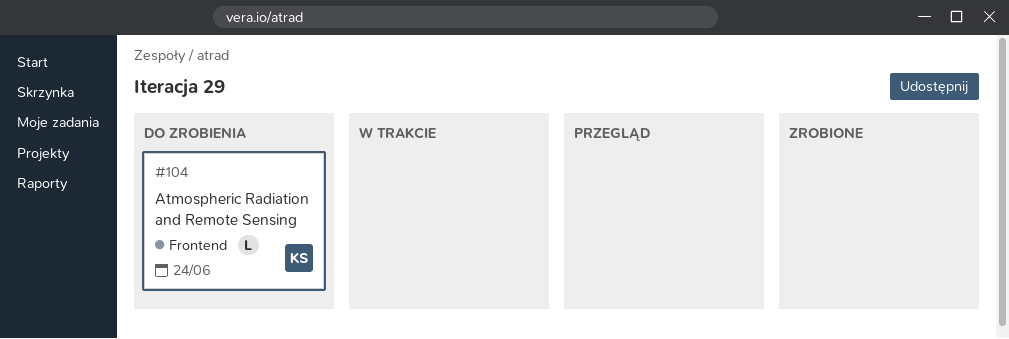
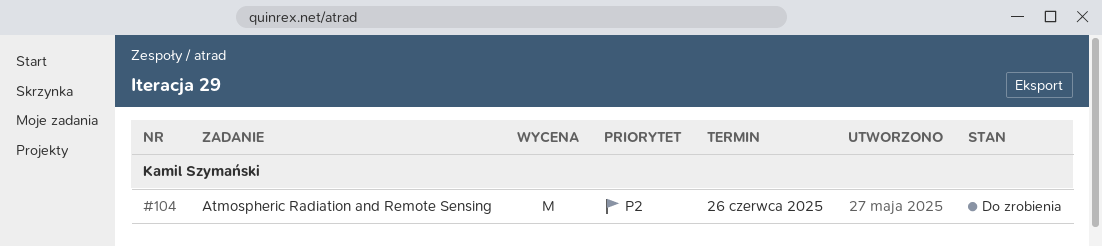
#104, estimate: L -> M
#104, due: Jun 24 -> Jun 26

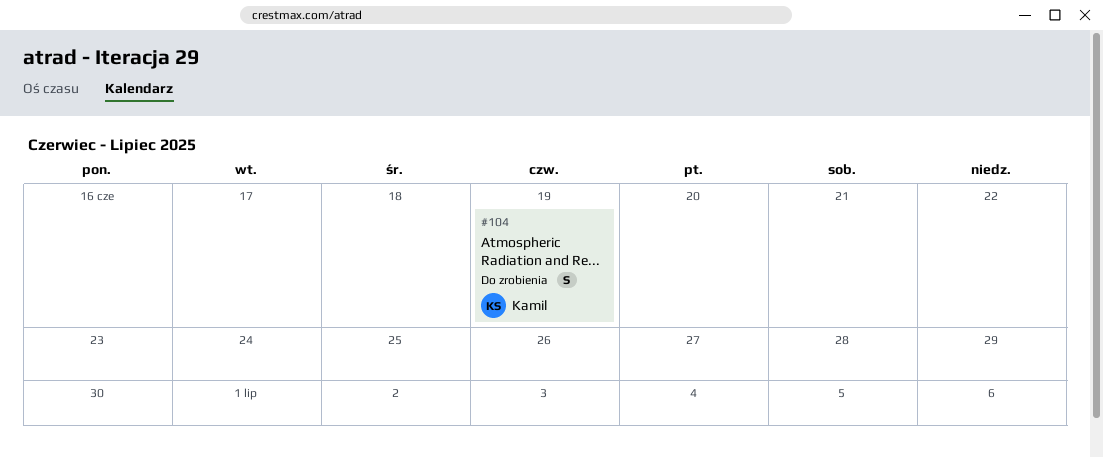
#104, estimate: M -> S
#104, due: Jun 26 -> Jun 19

